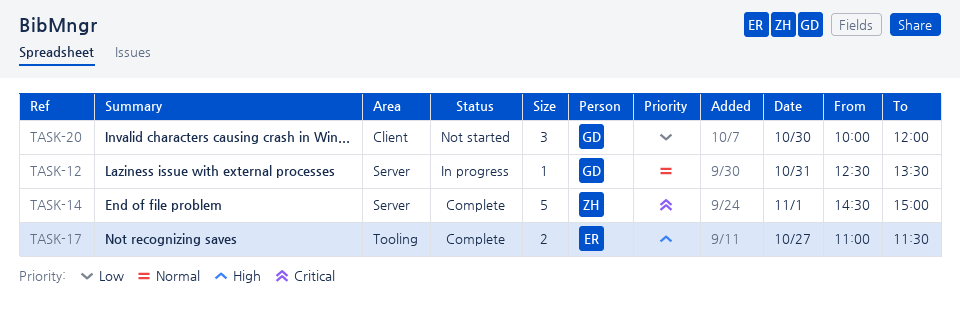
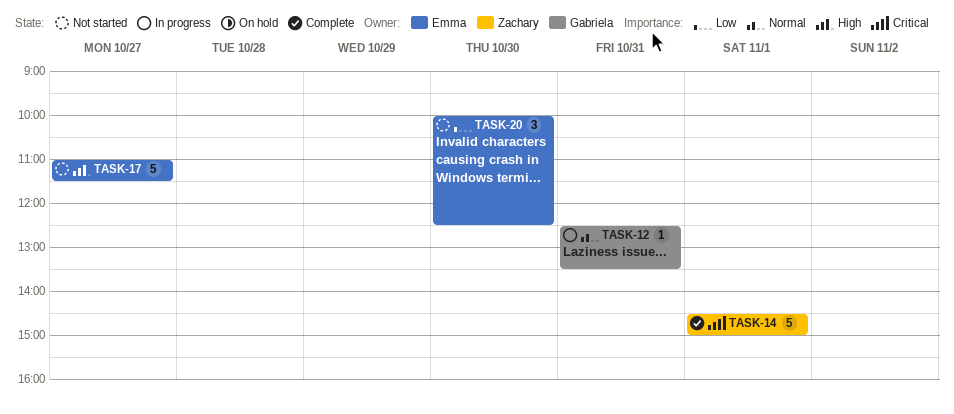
TASK-17, status: Complete -> Not started
TASK-17, estimate: 2 -> 5
TASK-20, owner: Gabriela -> Emma
TASK-20, ends: 12:00 -> 12:30

